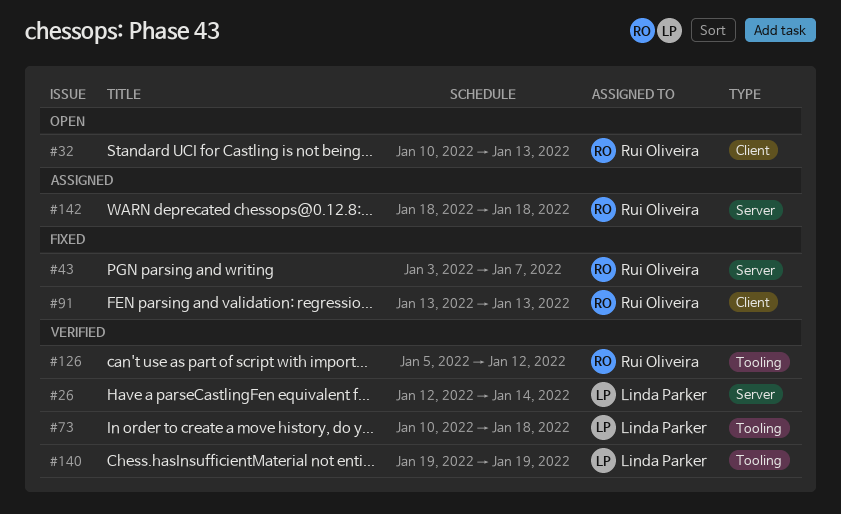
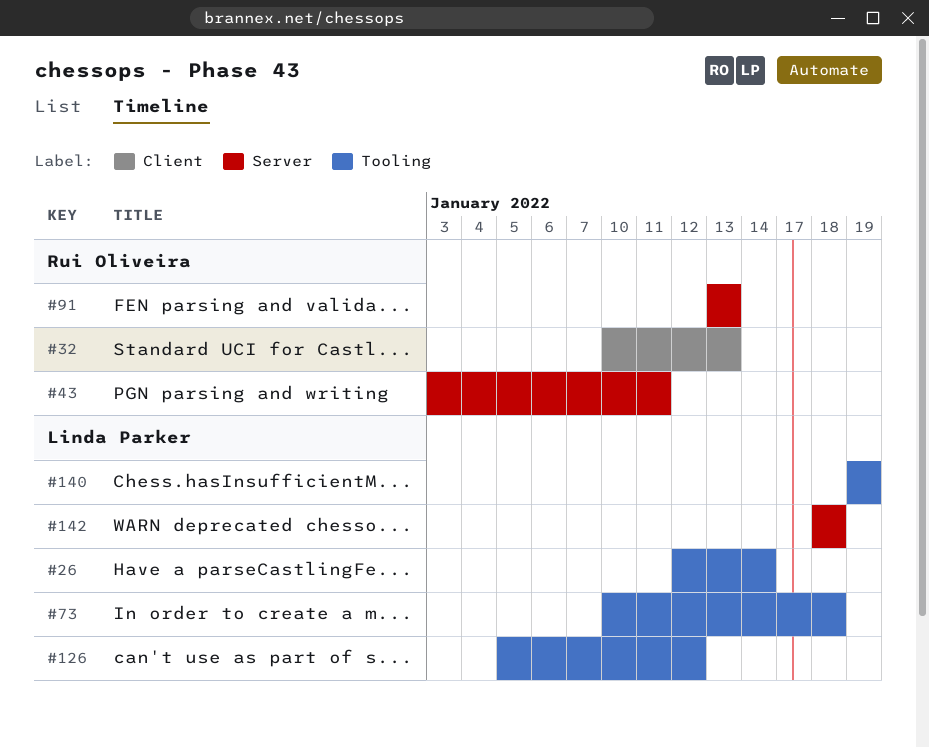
#26, label: Server -> Tooling
#43, due: Jan 7 -> Jan 11
#91, label: Client -> Server
#126, owner: Rui Oliveira -> Linda Parker
#142, owner: Rui Oliveira -> Linda Parker

